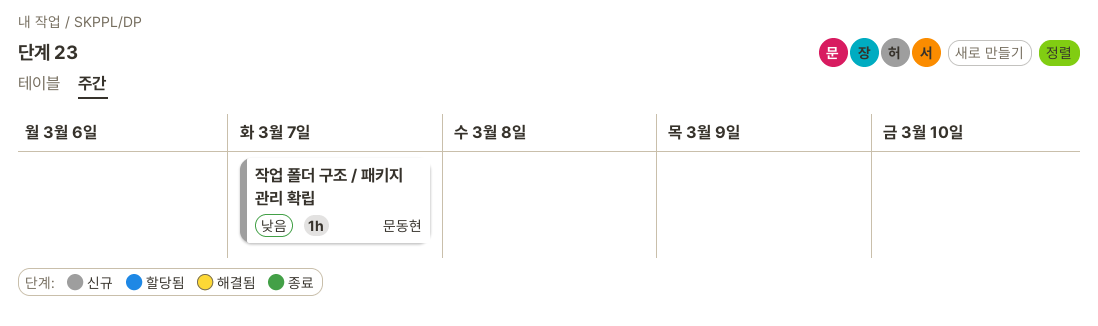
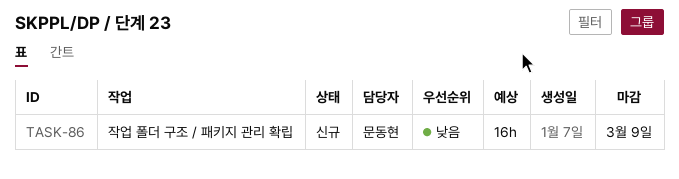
작업 폴더 구조 / 패키지 관리 확립, estimate: 1h -> 16h
작업 폴더 구조 / 패키지 관리 확립, due: Mar 7 -> Mar 9

